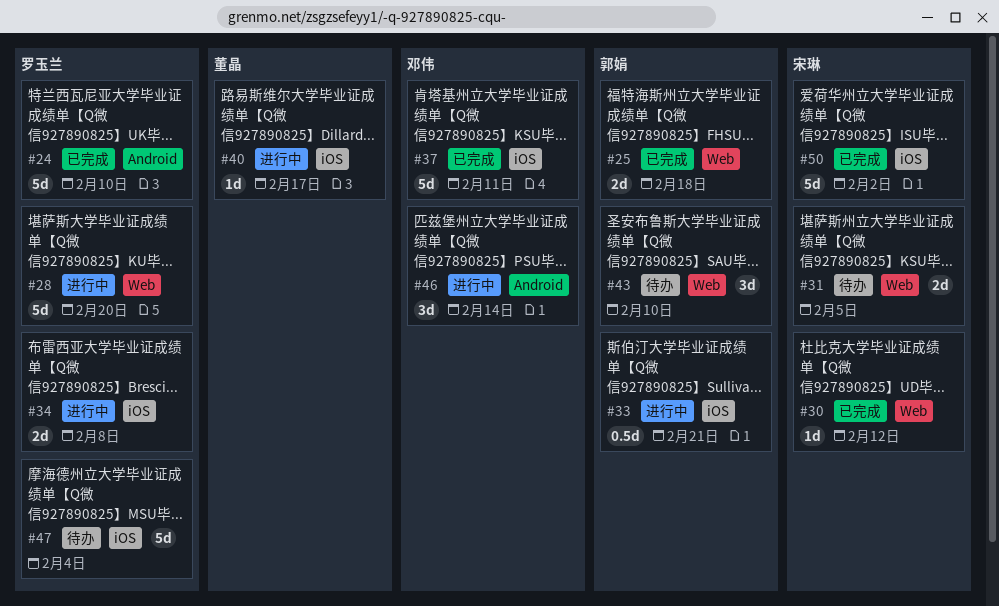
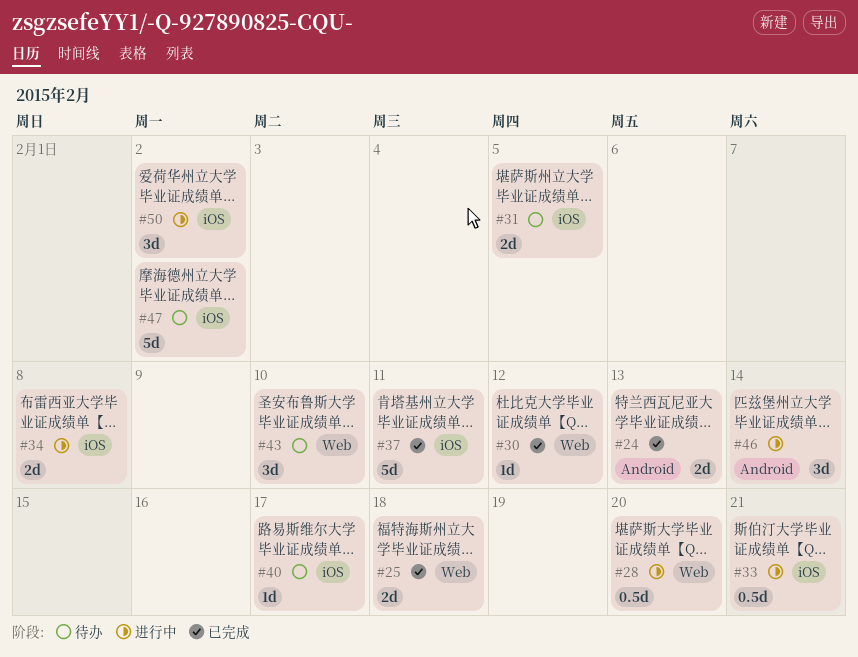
#24, estimate: 5d -> 2d
#24, due: Feb 10 -> Feb 13
#28, estimate: 5d -> 0.5d
#31, label: Web -> iOS
#40, status: 进行中 -> 待办
#47, due: Feb 4 -> Feb 2
#50, status: 已完成 -> 进行中
#50, estimate: 5d -> 3d

